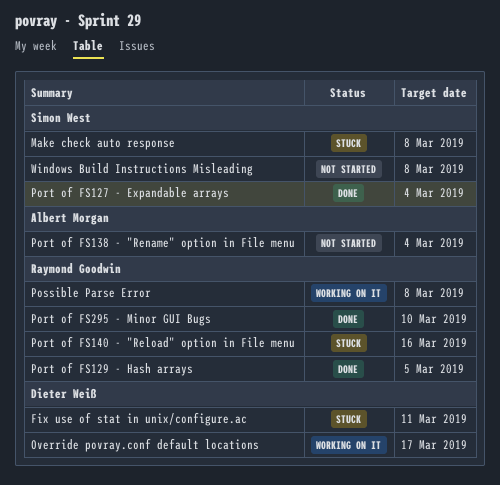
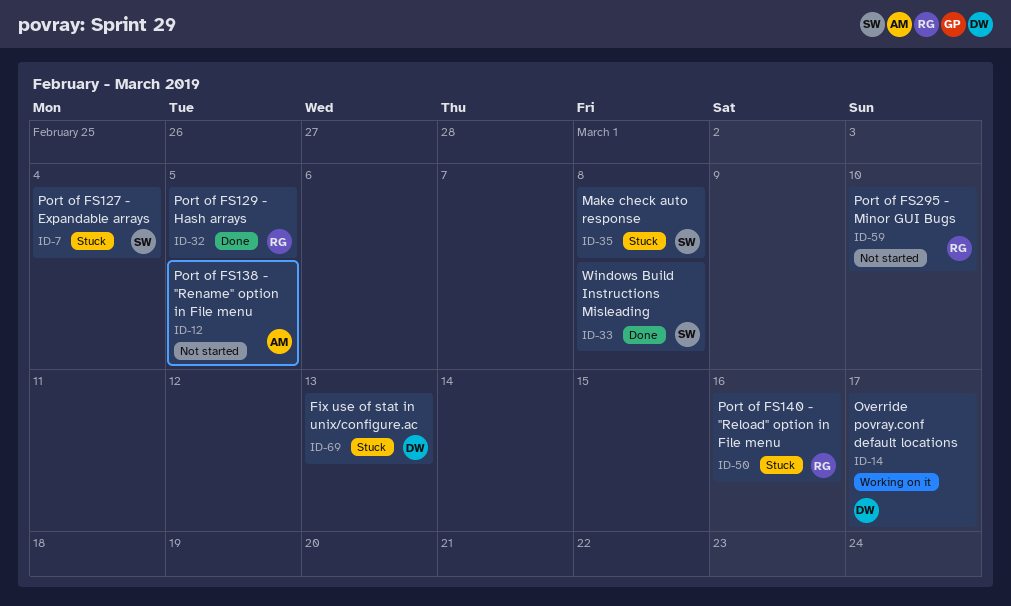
Fix use of stat in unix/configure.ac, due: Mar 11 -> Mar 13
Port of FS127 - Expandable arrays, status: Done -> Stuck
Port of FS138 - "Rename" option in File menu, due: Mar 4 -> Mar 5
Port of FS295 - Minor GUI Bugs, status: Done -> Not started
Possible Parse Error: present -> none
Windows Build Instructions Misleading, status: Not started -> Done

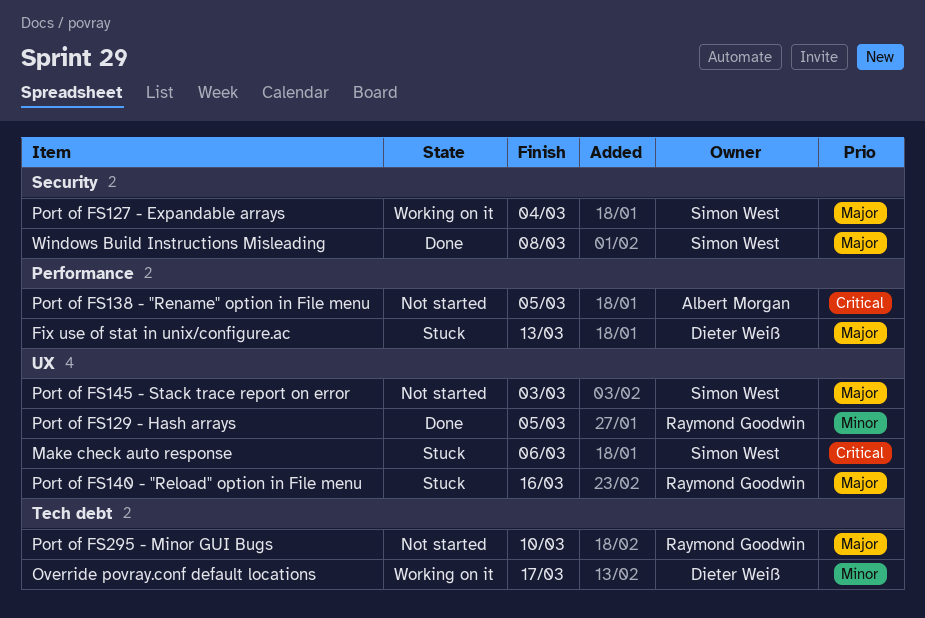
Make check auto response, due: Mar 8 -> Mar 6
Port of FS127 - Expandable arrays, status: Stuck -> Working on it
Port of FS145 - Stack trace report on error: none -> present

